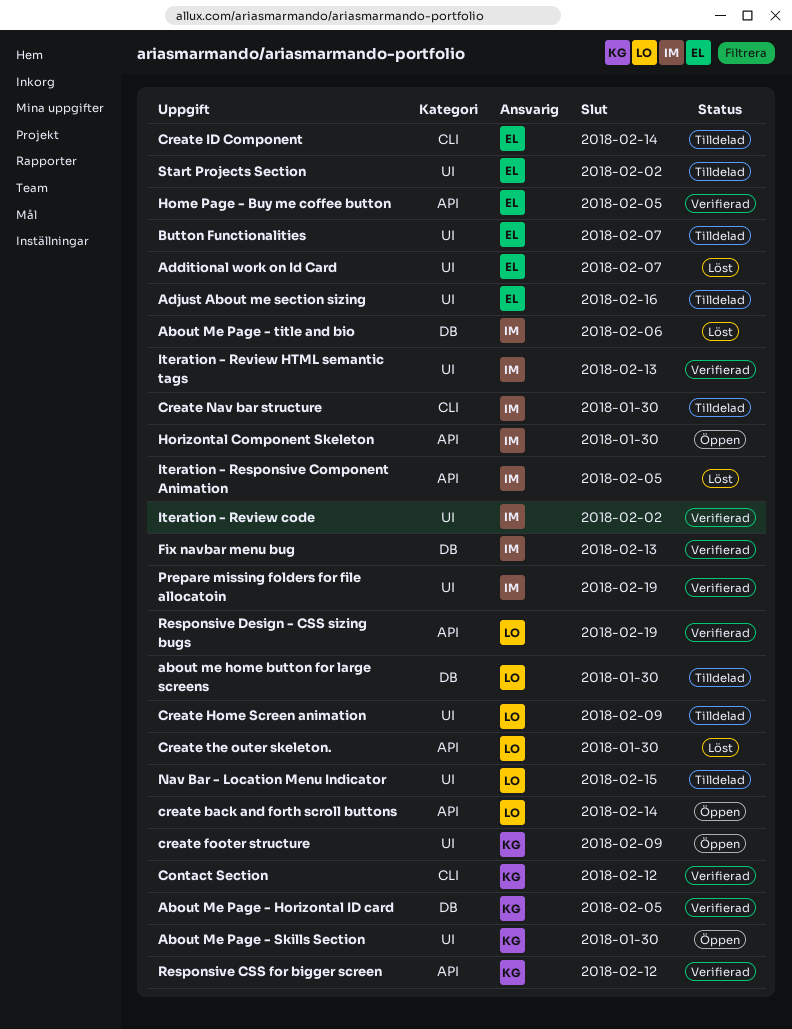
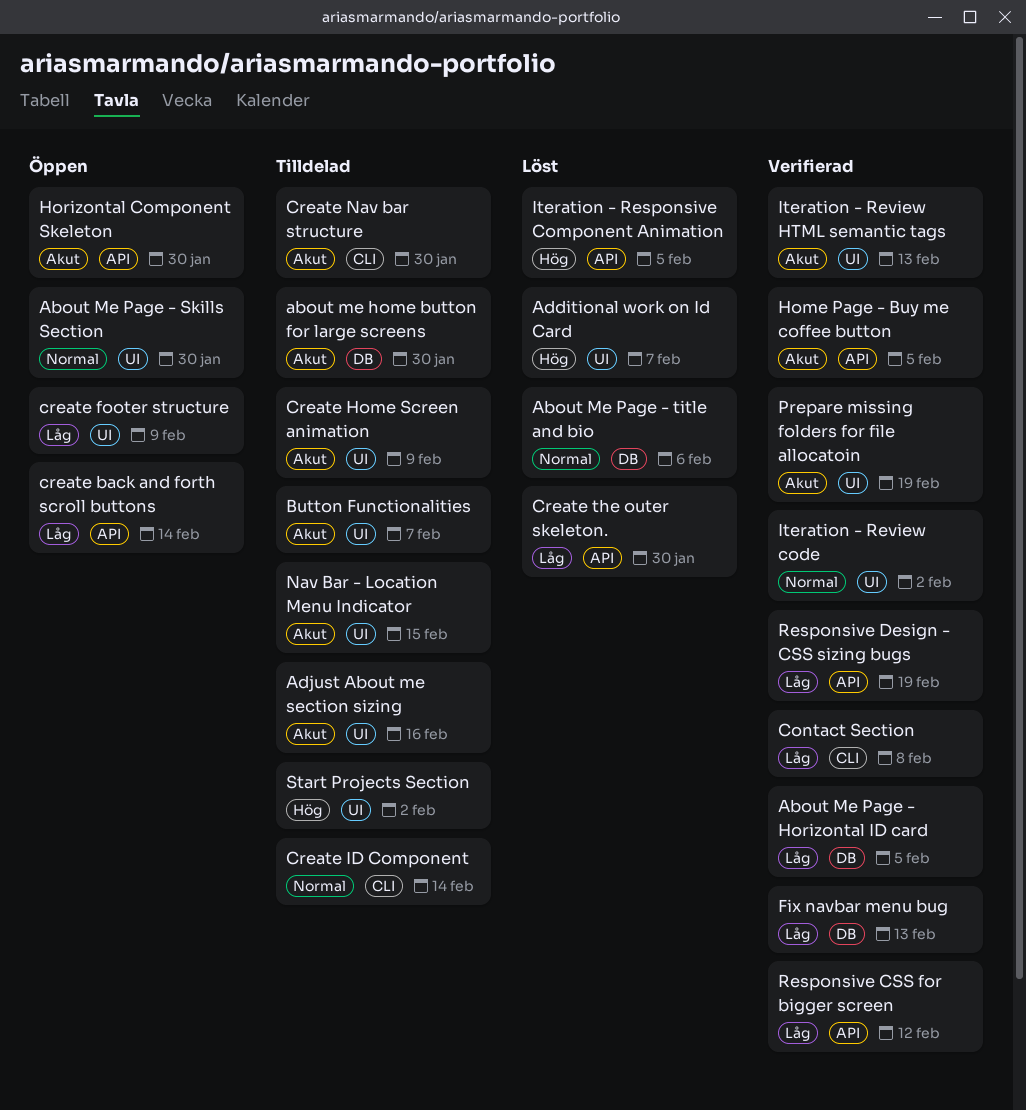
Contact Section, due: Feb 12 -> Feb 8

